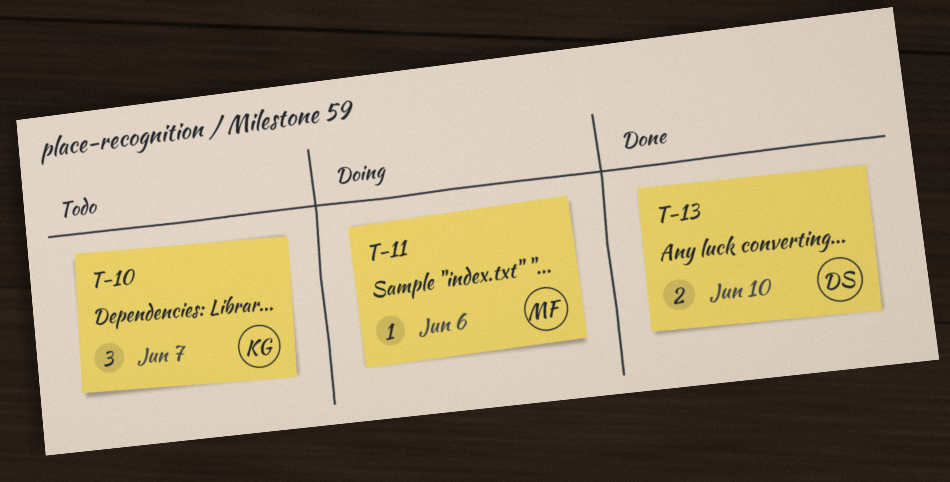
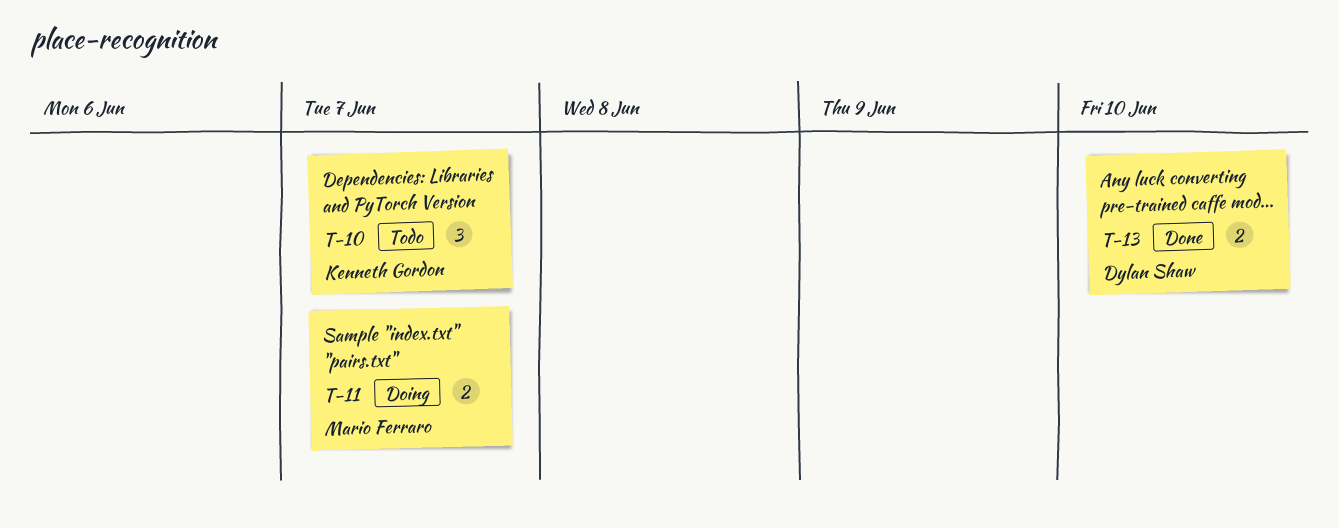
T-11, estimate: 1 -> 2
T-11, due: Jun 6 -> Jun 7

